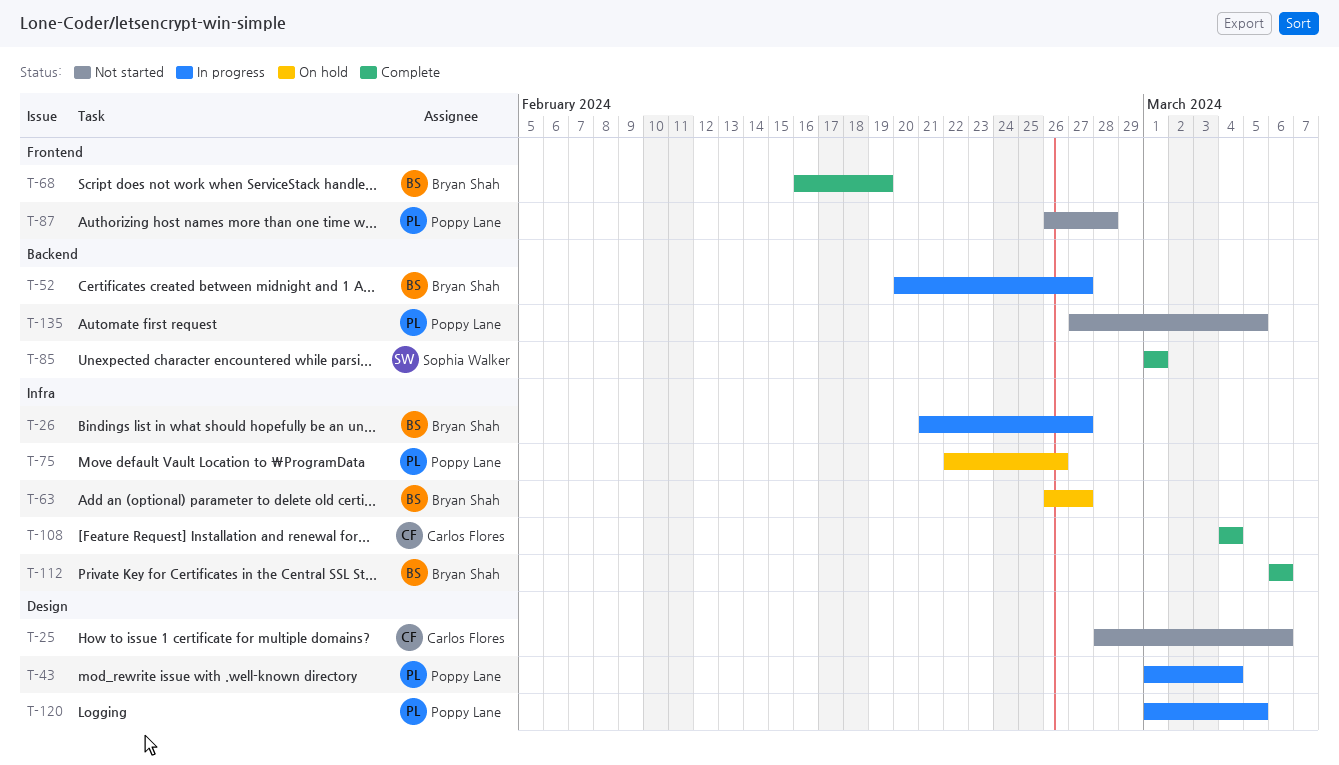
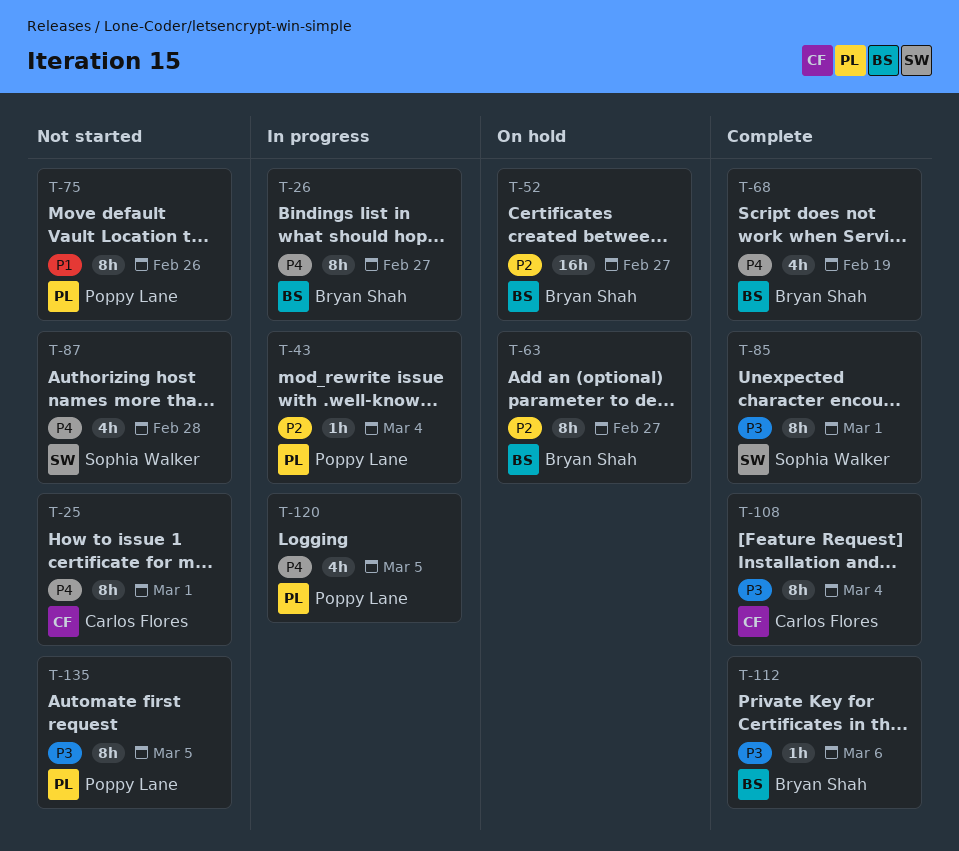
T-25, due: Mar 6 -> Mar 1
T-52, status: In progress -> On hold
T-75, status: On hold -> Not started
T-87, owner: Poppy Lane -> Sophia Walker

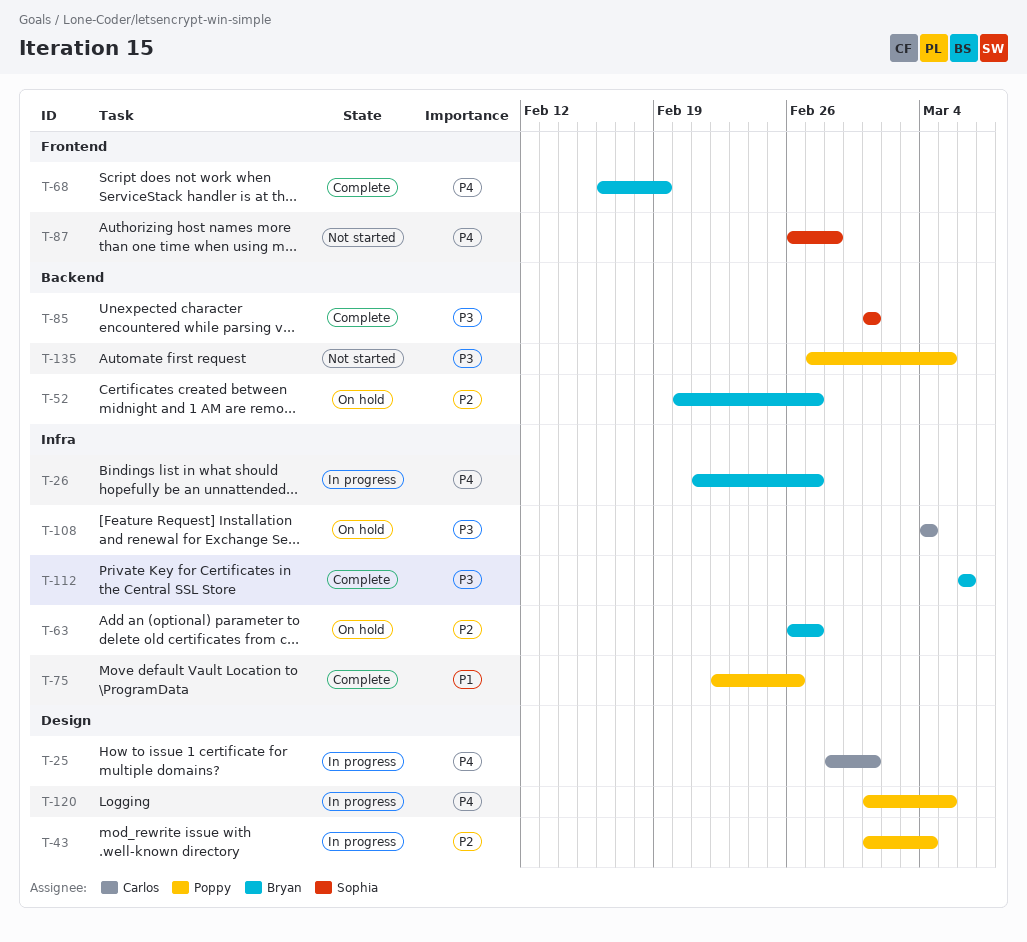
T-25, status: Not started -> In progress
T-75, status: Not started -> Complete
T-108, status: Complete -> On hold

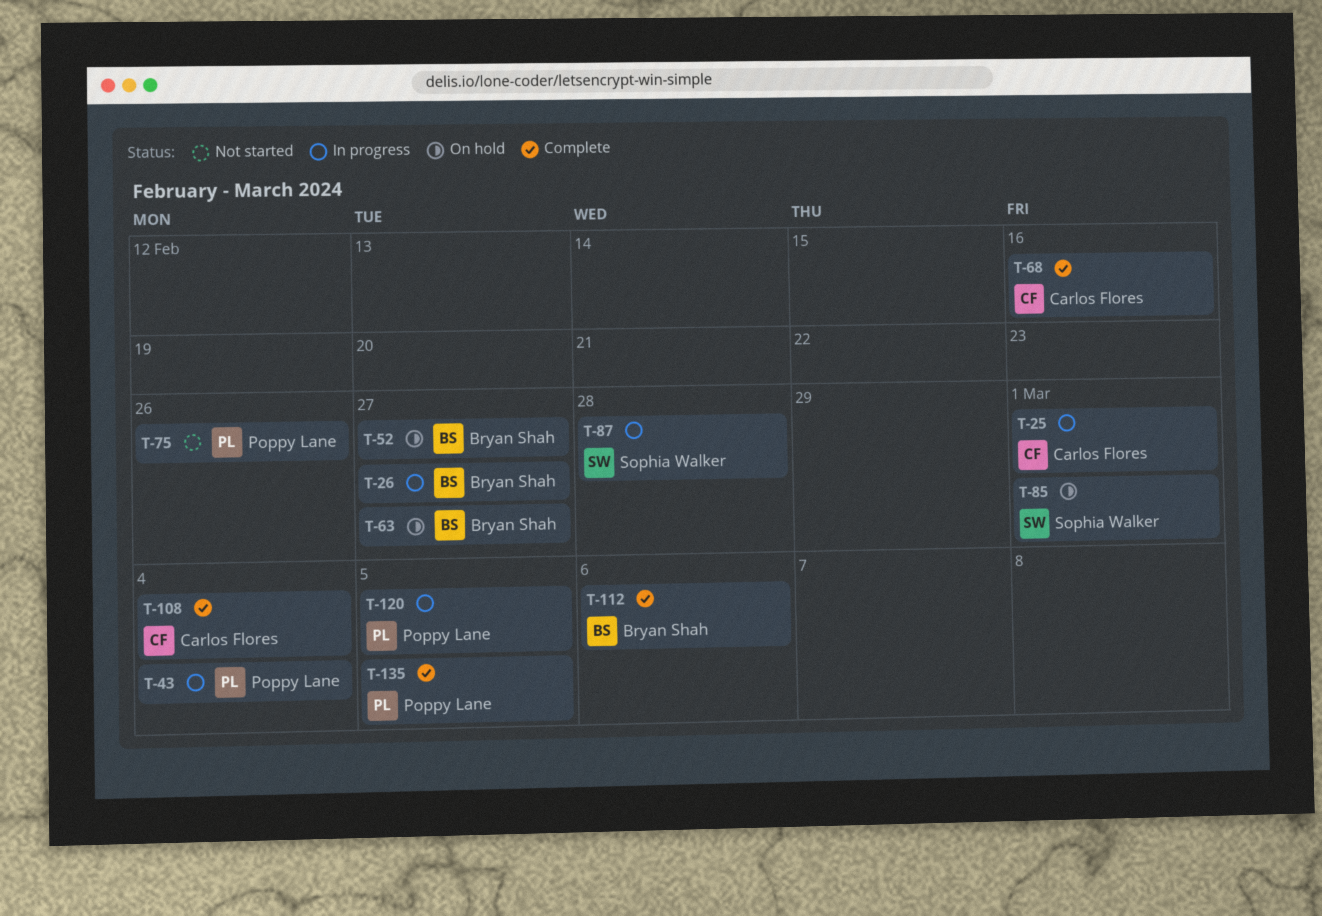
T-68, owner: Bryan Shah -> Carlos Flores
T-68, due: Feb 19 -> Feb 16
T-75, status: Complete -> Not started
T-85, status: Complete -> On hold
T-87, status: Not started -> In progress
T-108, status: On hold -> Complete
T-135, status: Not started -> Complete

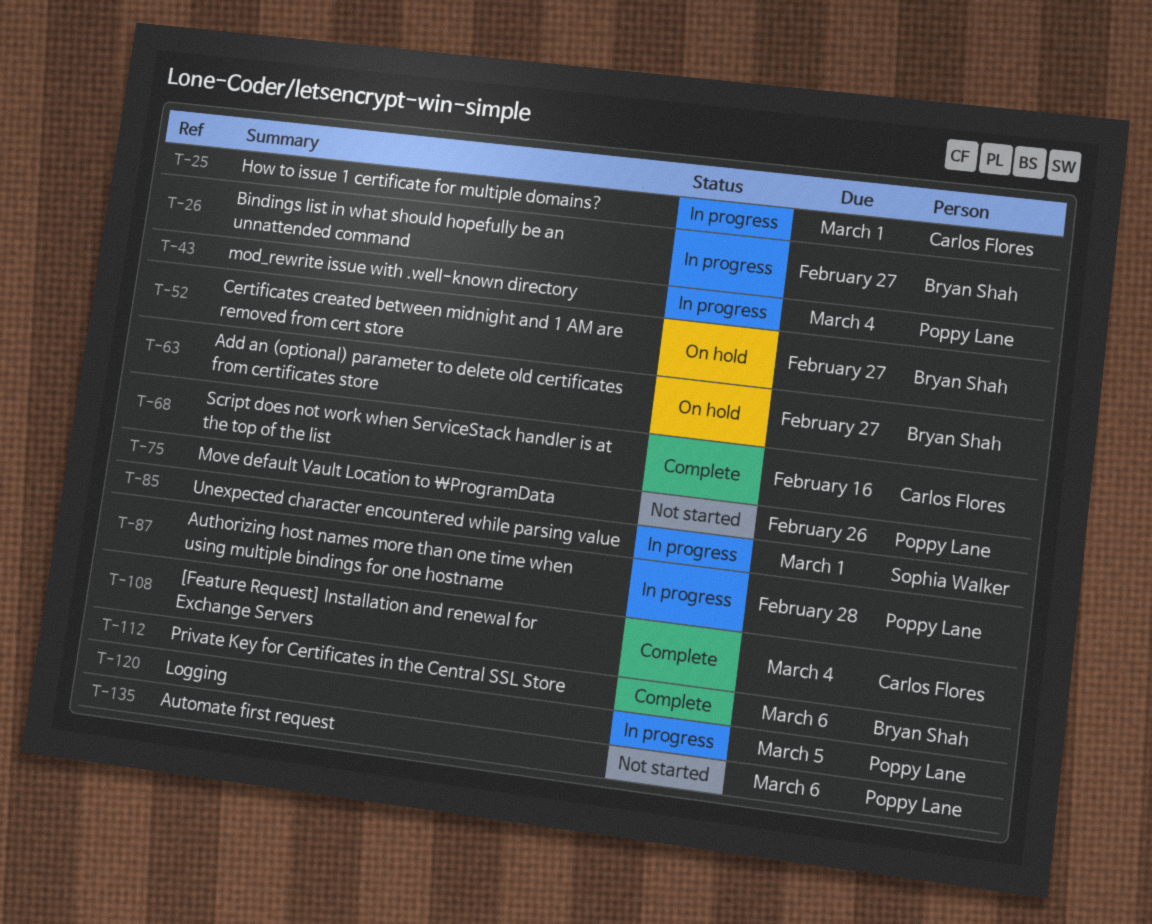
T-85, status: On hold -> In progress
T-87, owner: Sophia Walker -> Poppy Lane
T-135, status: Complete -> Not started
T-135, due: Mar 5 -> Mar 6

